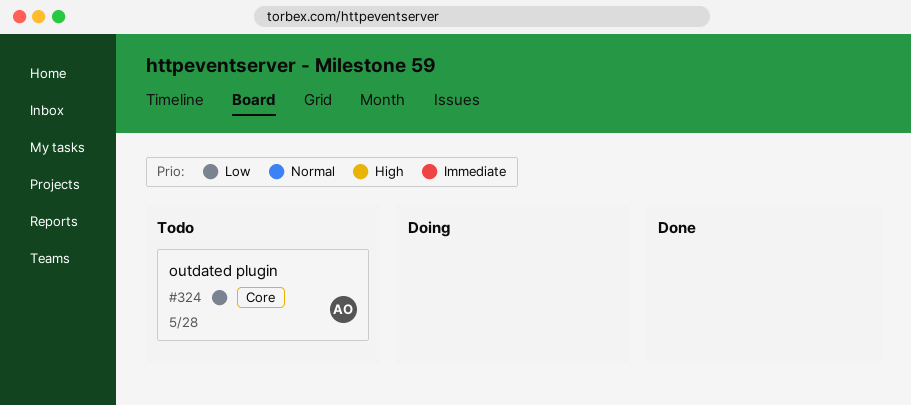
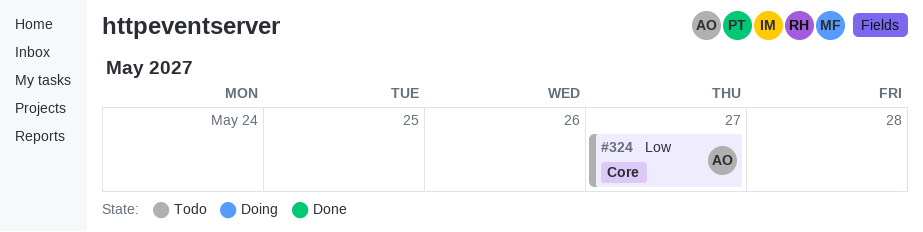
#324, due: May 28 -> May 27

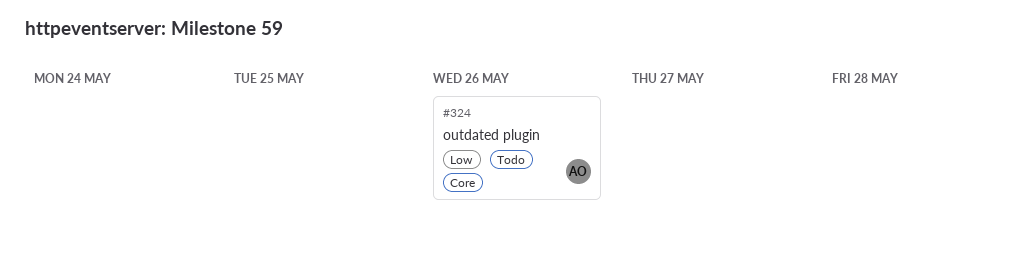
#324, due: May 27 -> May 26

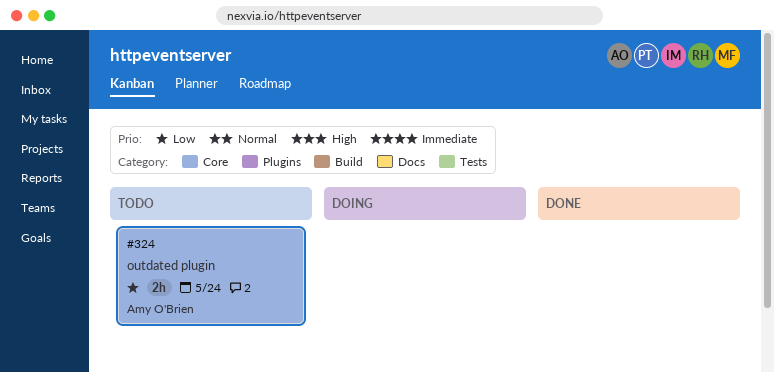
#324, due: May 26 -> May 24

